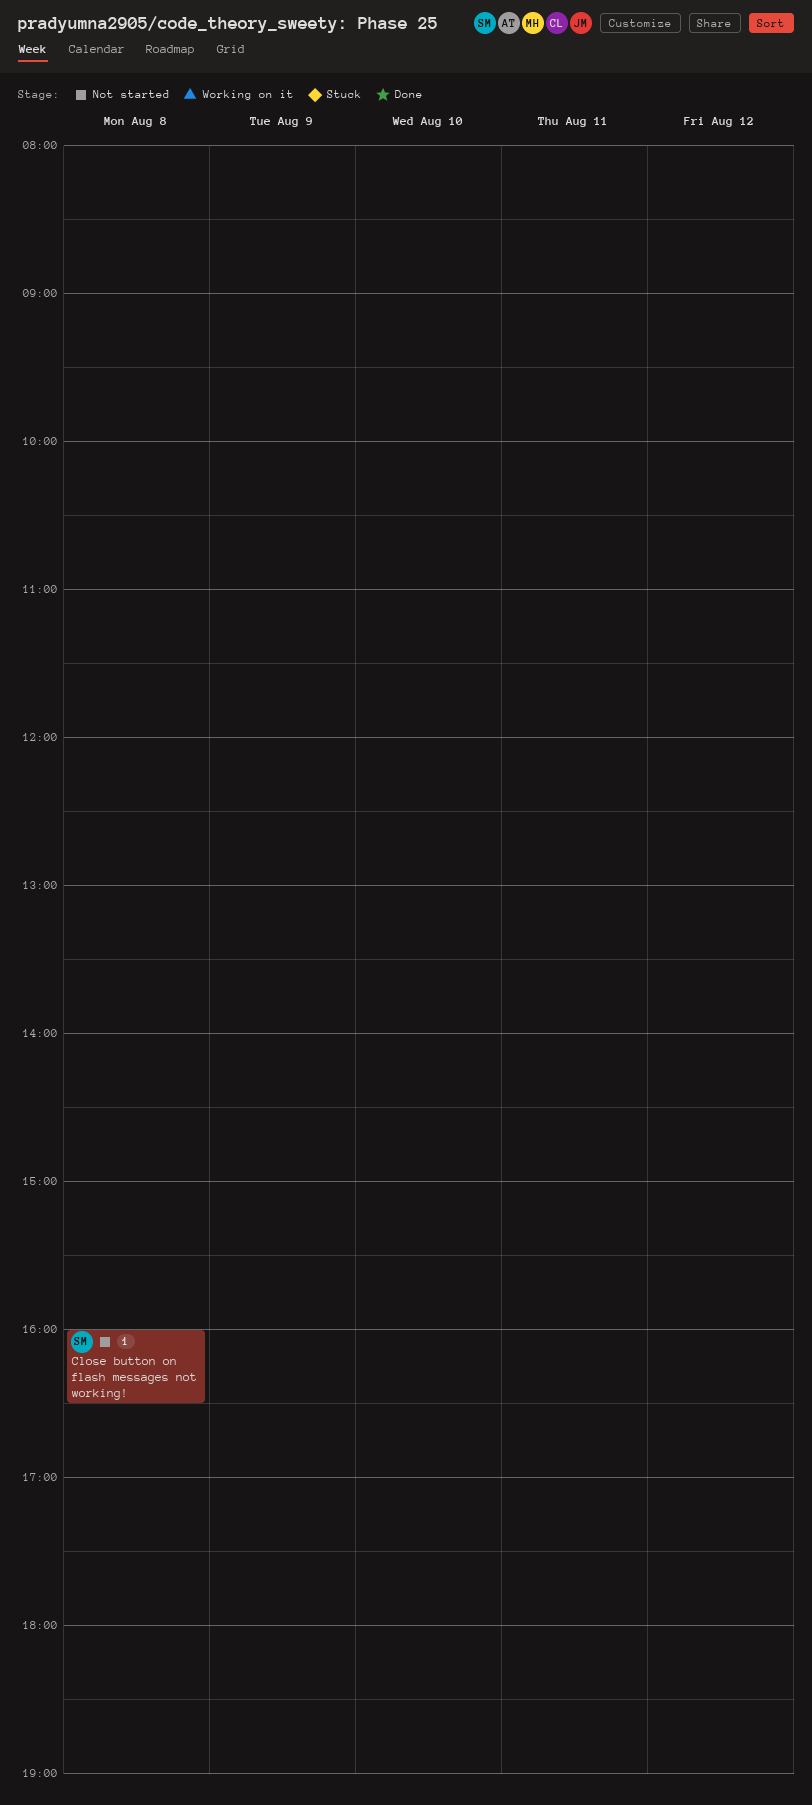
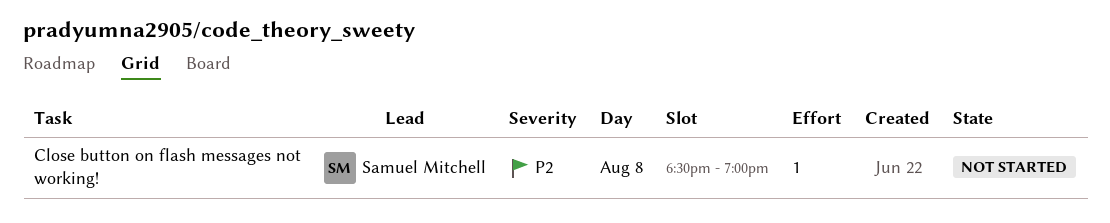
Close button on flash messages not working!, begins: 16:00 -> 18:30
Close button on flash messages not working!, ends: 16:30 -> 19:00

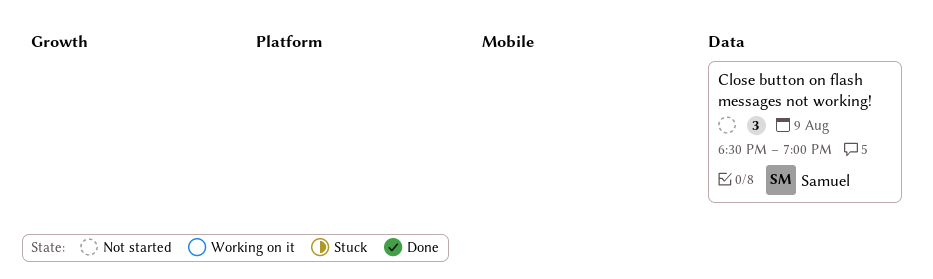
Close button on flash messages not working!, estimate: 1 -> 3
Close button on flash messages not working!, day: Aug 8 -> Aug 9

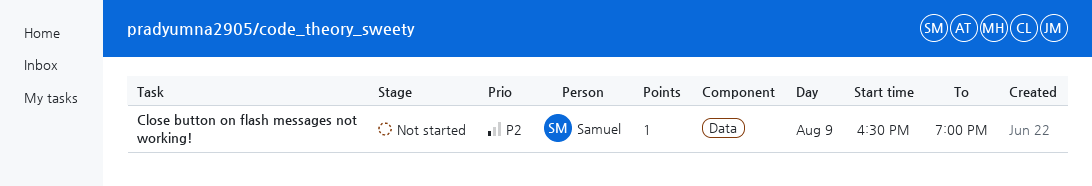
Close button on flash messages not working!, estimate: 3 -> 1
Close button on flash messages not working!, begins: 18:30 -> 16:30

